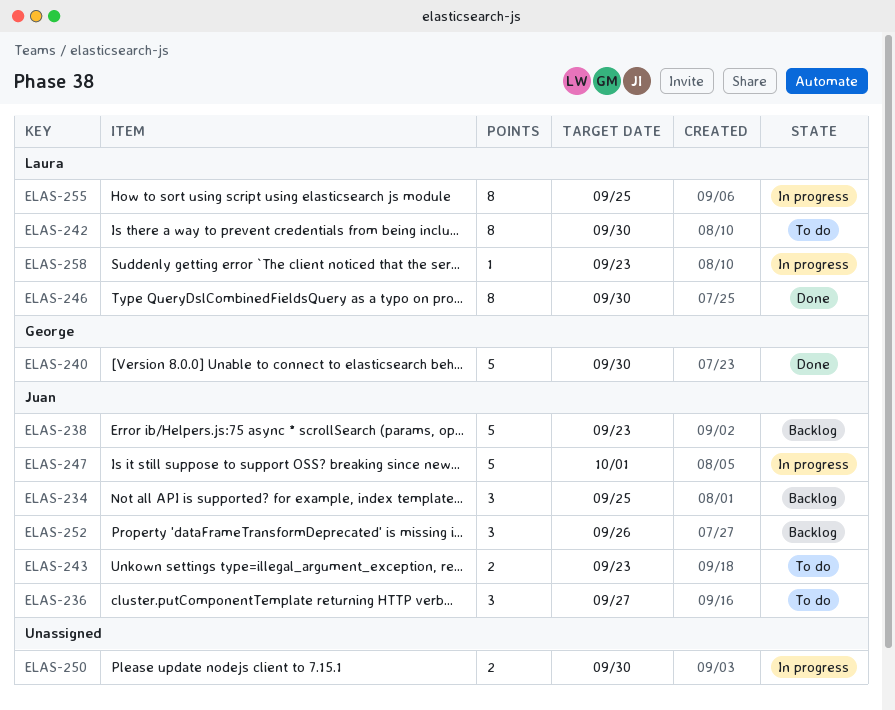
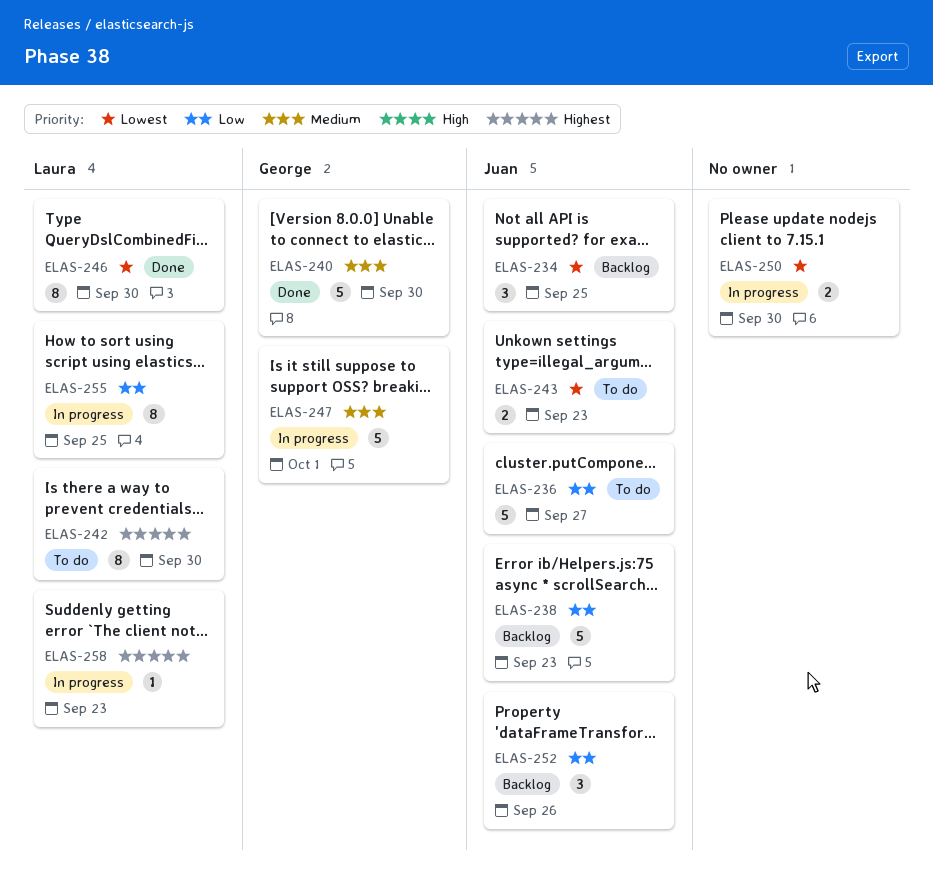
ELAS-236, estimate: 3 -> 5
ELAS-247, owner: Juan -> George

